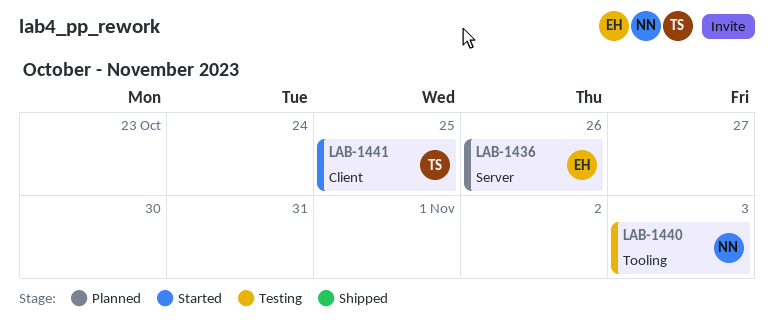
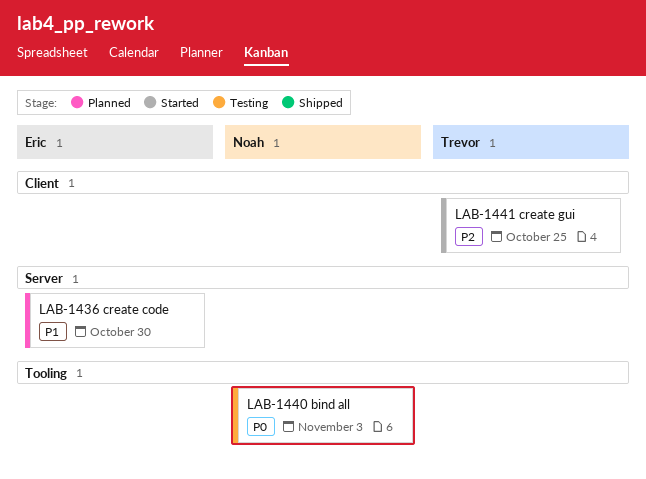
LAB-1436, due: Oct 26 -> Oct 30

